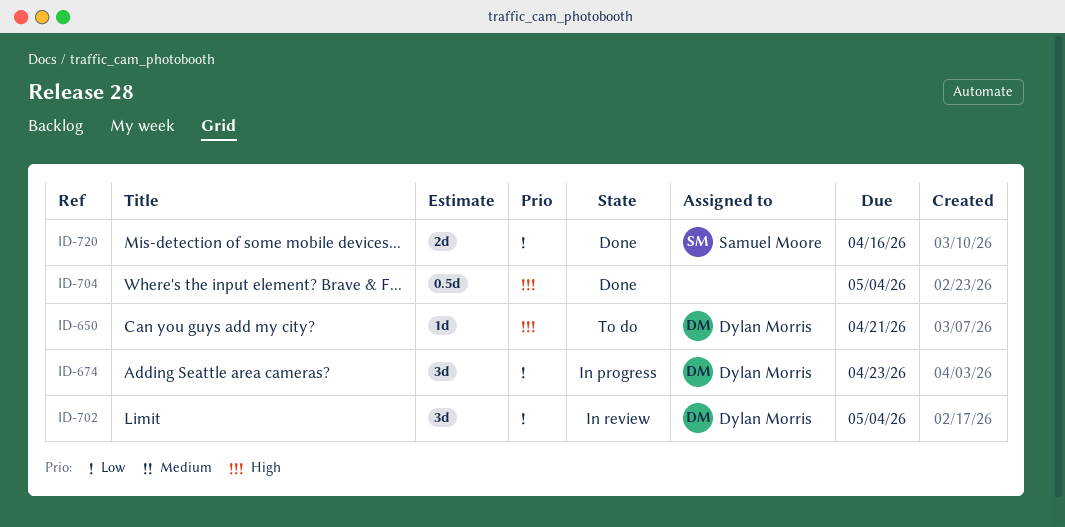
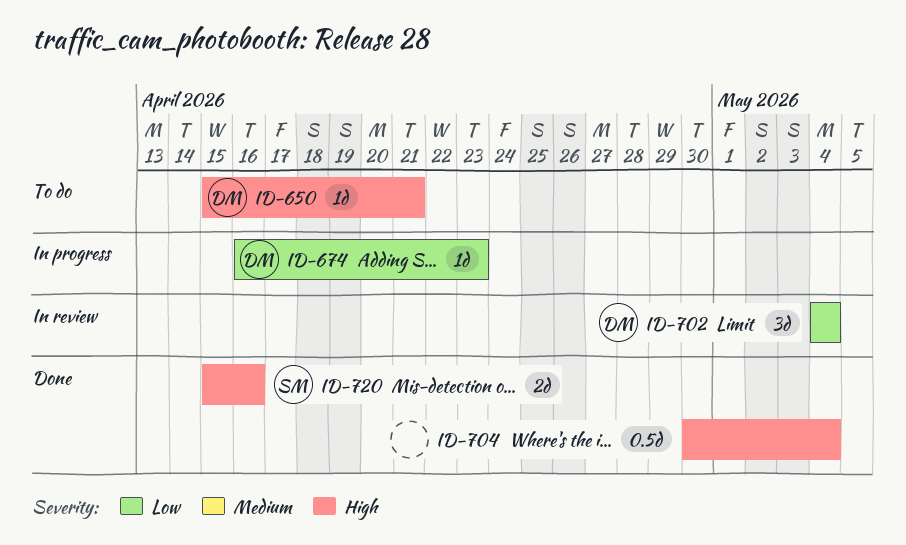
ID-674, estimate: 3d -> 1d
ID-720, priority: Low -> High

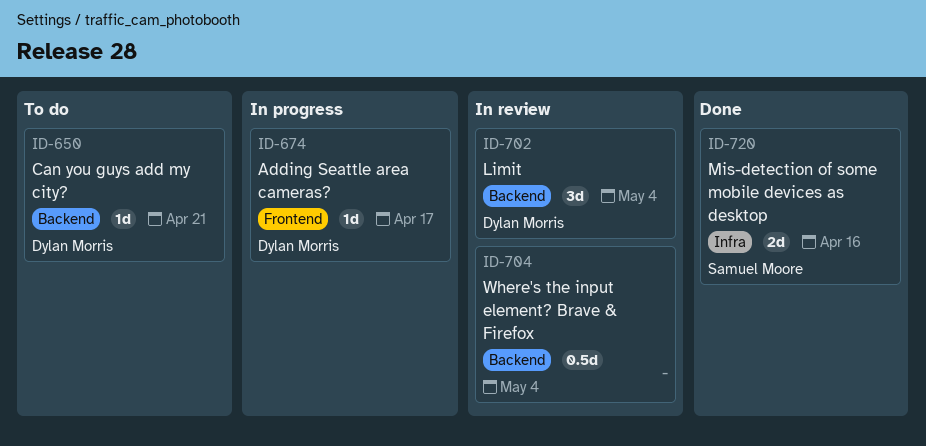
ID-674, due: Apr 23 -> Apr 17
ID-704, status: Done -> In review

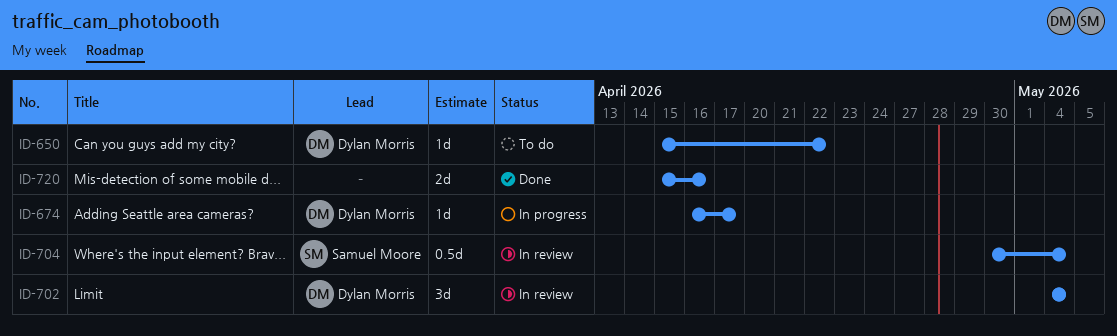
ID-650, due: Apr 21 -> Apr 22
ID-704, owner: none -> Samuel Moore
ID-720, owner: Samuel Moore -> none

